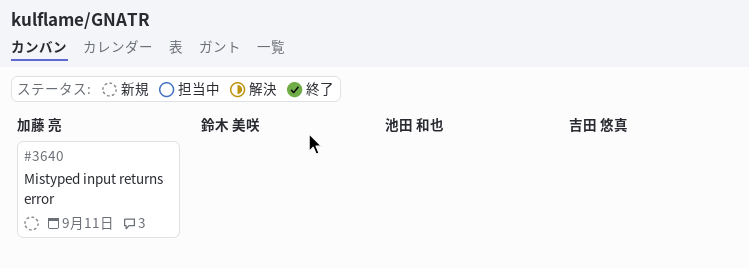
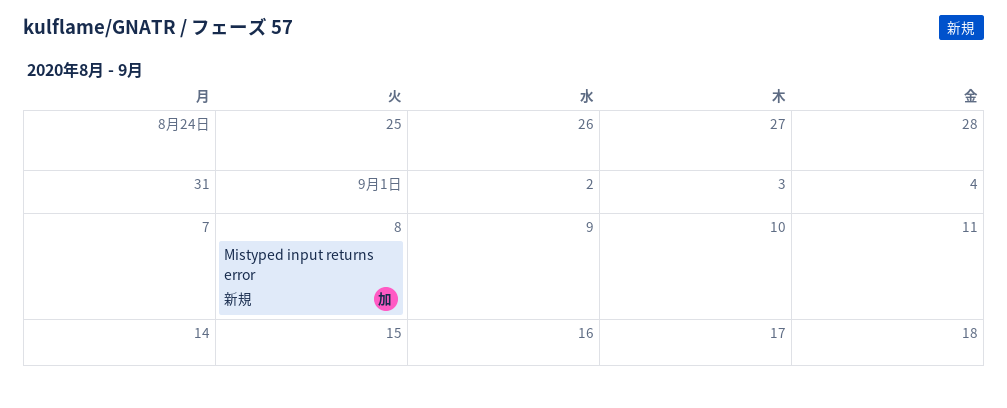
Mistyped input returns error, due: Sep 11 -> Sep 8

